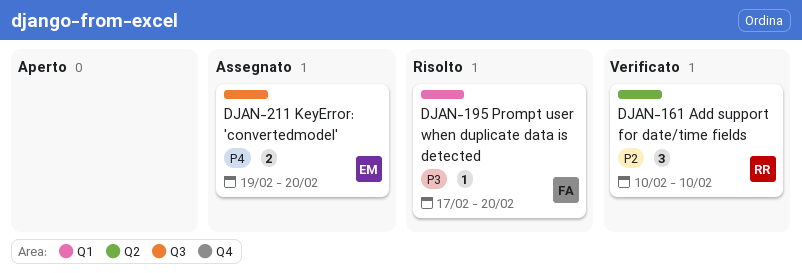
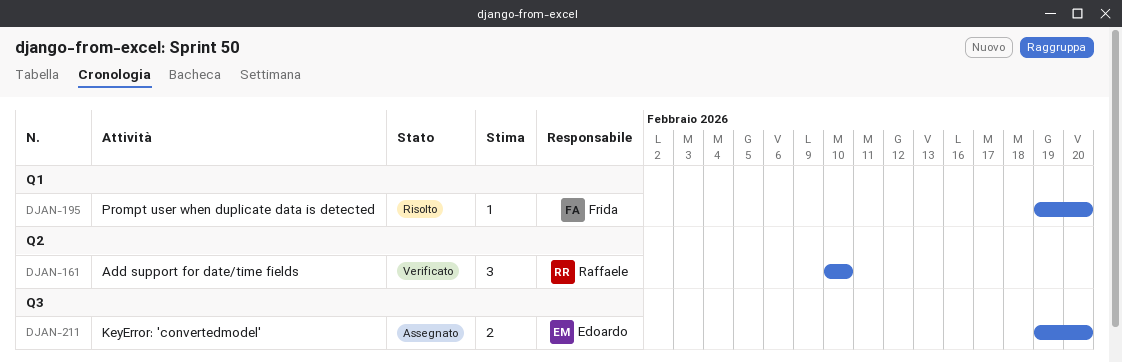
DJAN-195, start: Feb 17 -> Feb 19

